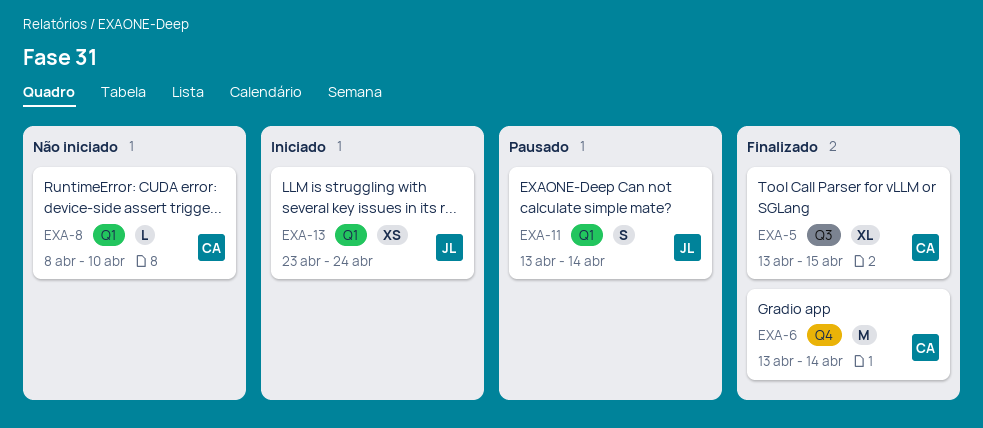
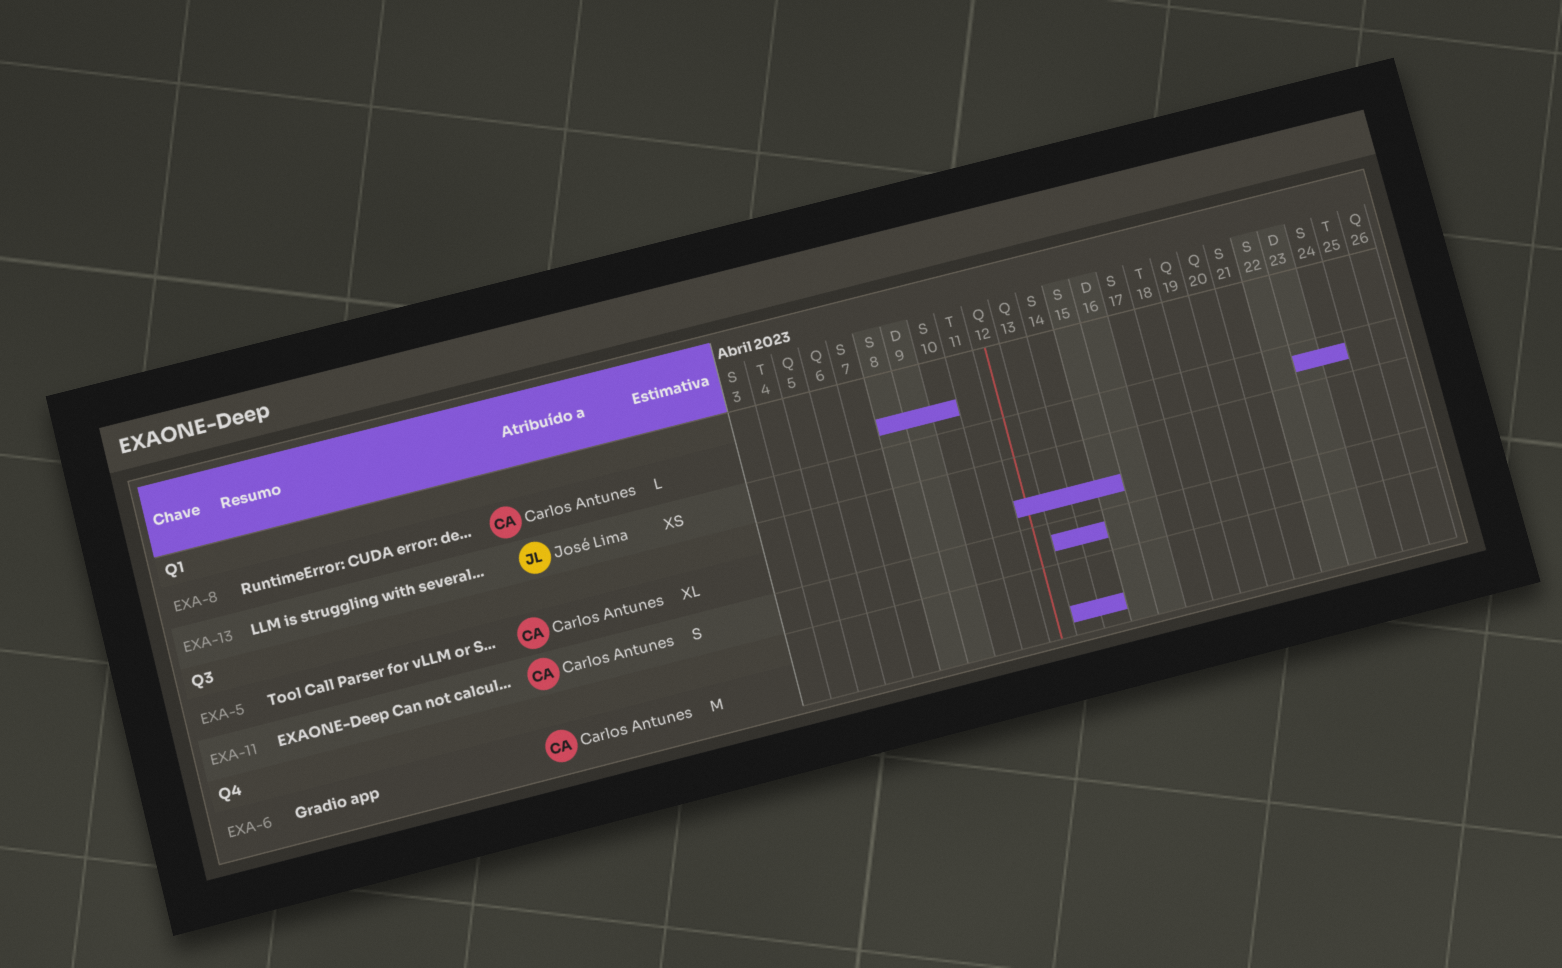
EXA-5, start: Apr 13 -> Apr 12
EXA-11, owner: José Lima -> Carlos Antunes
EXA-11, label: Q1 -> Q3

